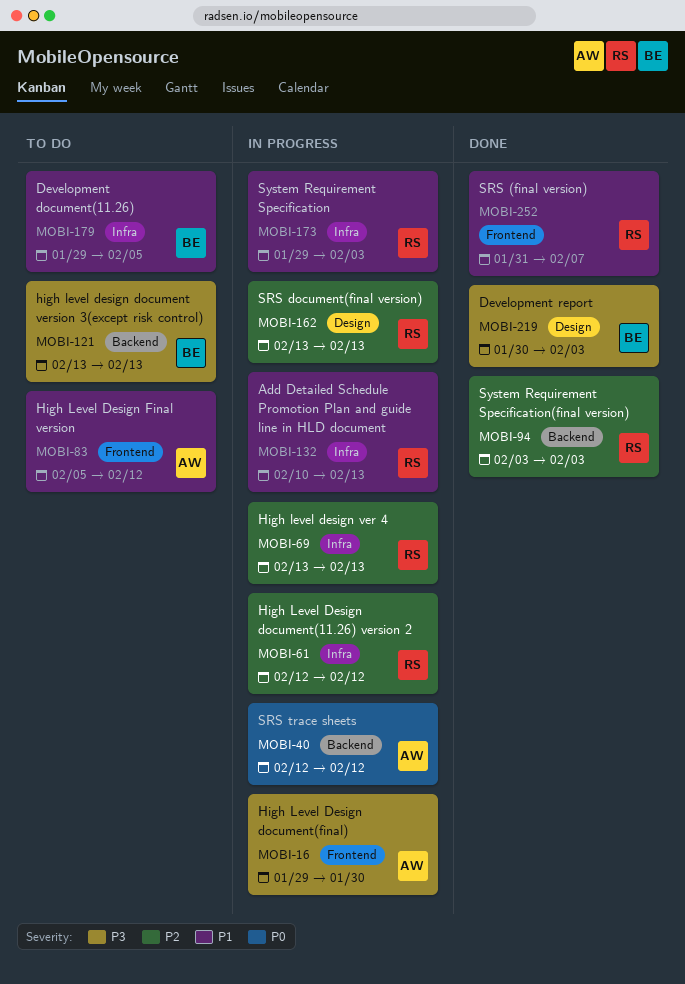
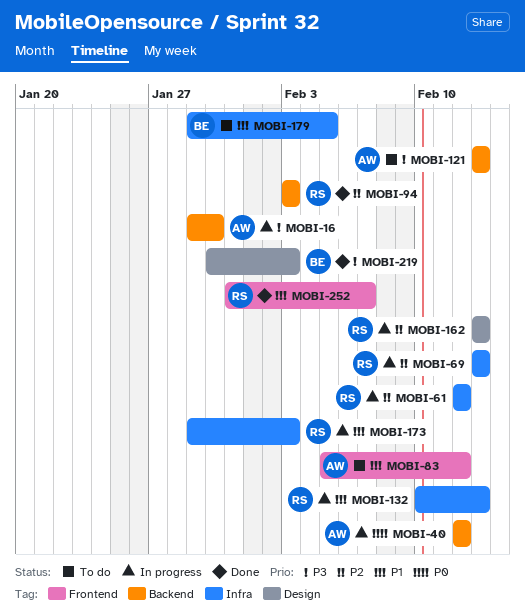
MOBI-16, label: Frontend -> Backend
MOBI-121, owner: BE -> AW

